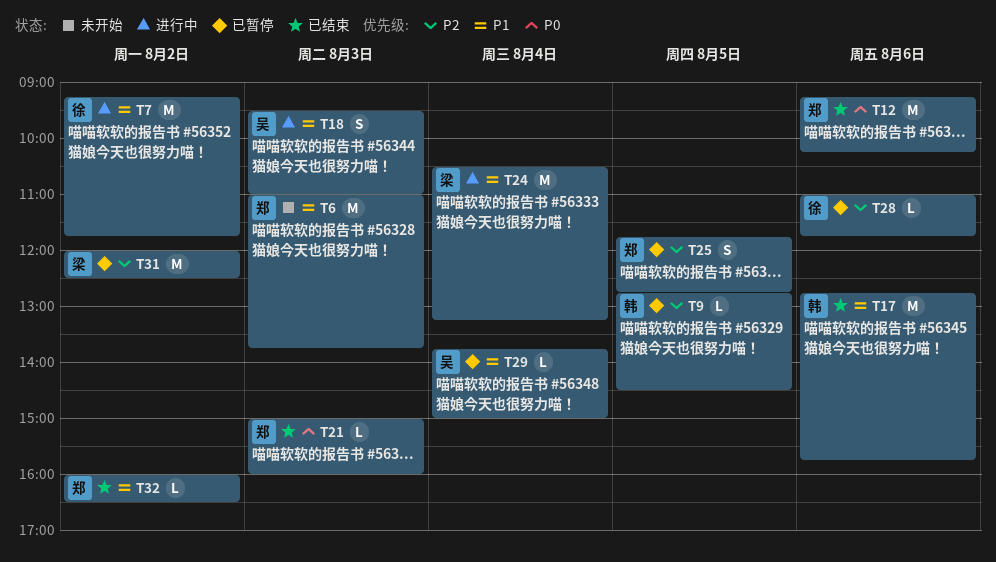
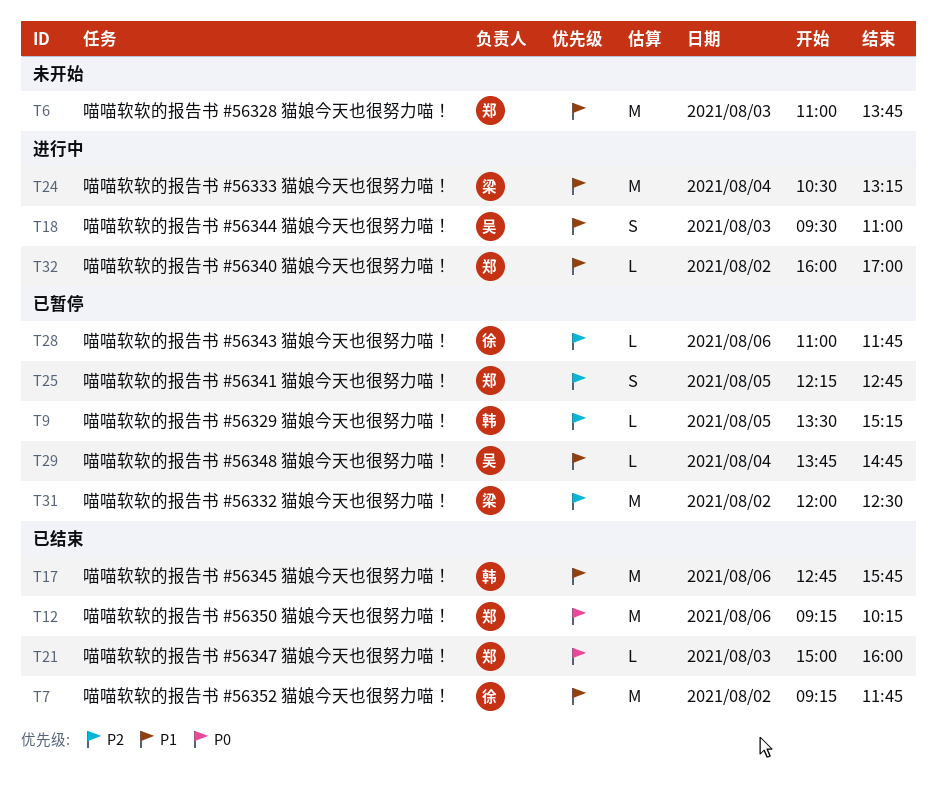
T7, status: 进行中 -> 已结束
T9, begins: 12:45 -> 13:30
T9, ends: 14:30 -> 15:15
T25, begins: 11:45 -> 12:15
T29, ends: 15:00 -> 14:45
T32, status: 已结束 -> 进行中
T32, ends: 16:30 -> 17:00

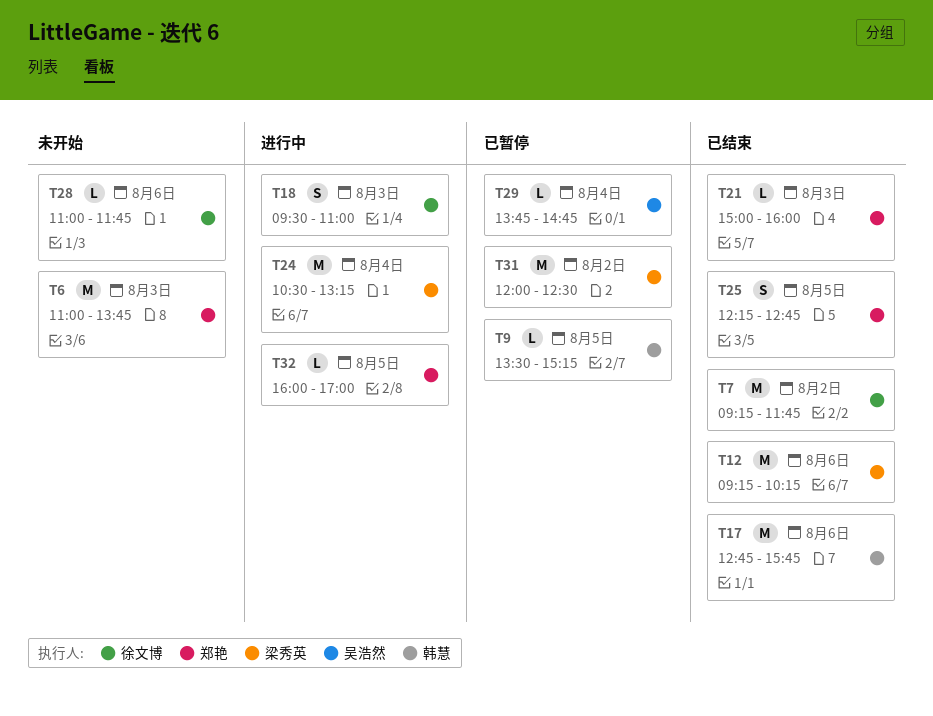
T12, owner: 郑艳 -> 梁秀英
T18, owner: 吴浩然 -> 徐文博
T25, status: 已暂停 -> 已结束
T28, status: 已暂停 -> 未开始
T32, day: Aug 2 -> Aug 5

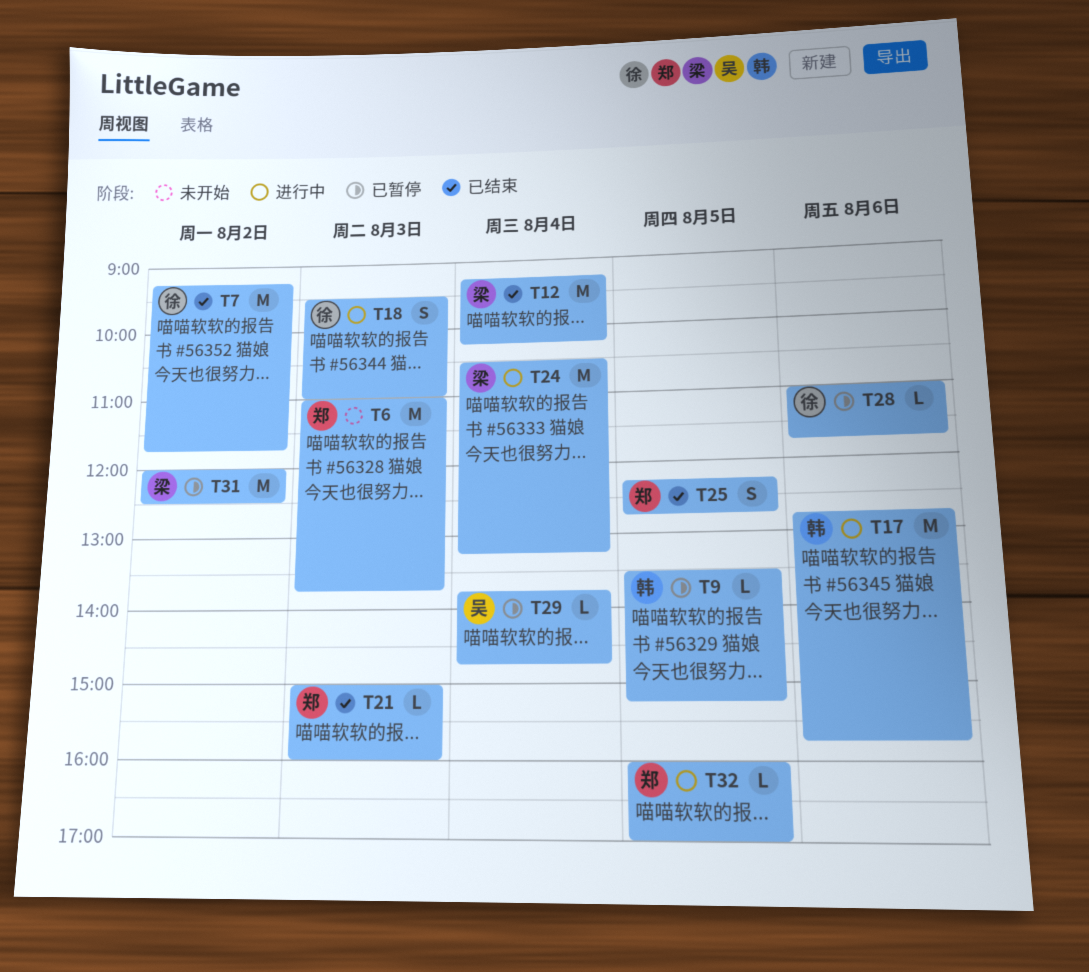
T12, day: Aug 6 -> Aug 4
T17, status: 已结束 -> 进行中
T28, status: 未开始 -> 已暂停

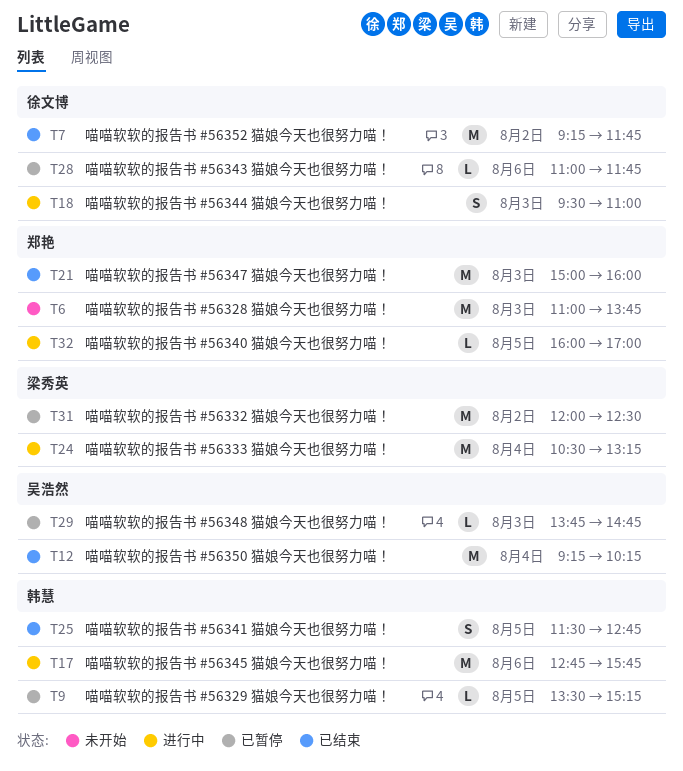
T12, owner: 梁秀英 -> 吴浩然
T21, estimate: L -> M
T25, owner: 郑艳 -> 韩慧
T25, begins: 12:15 -> 11:30
T29, day: Aug 4 -> Aug 3

